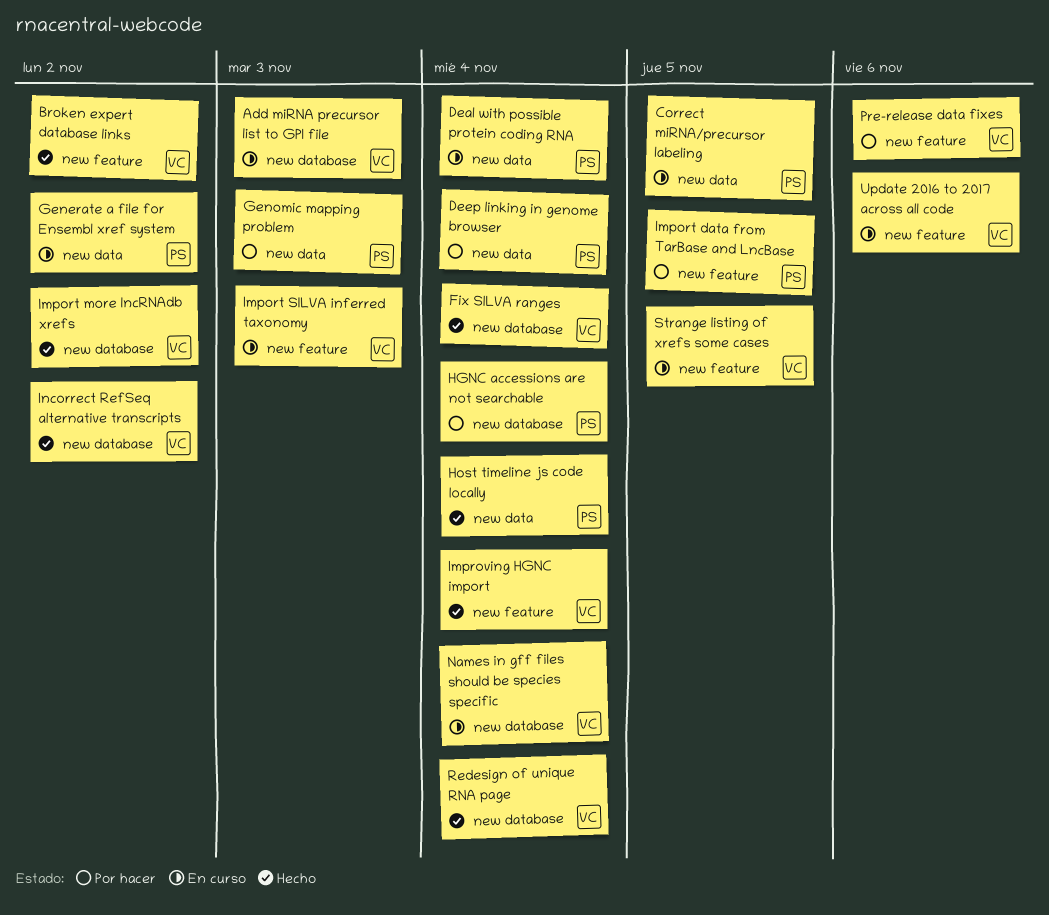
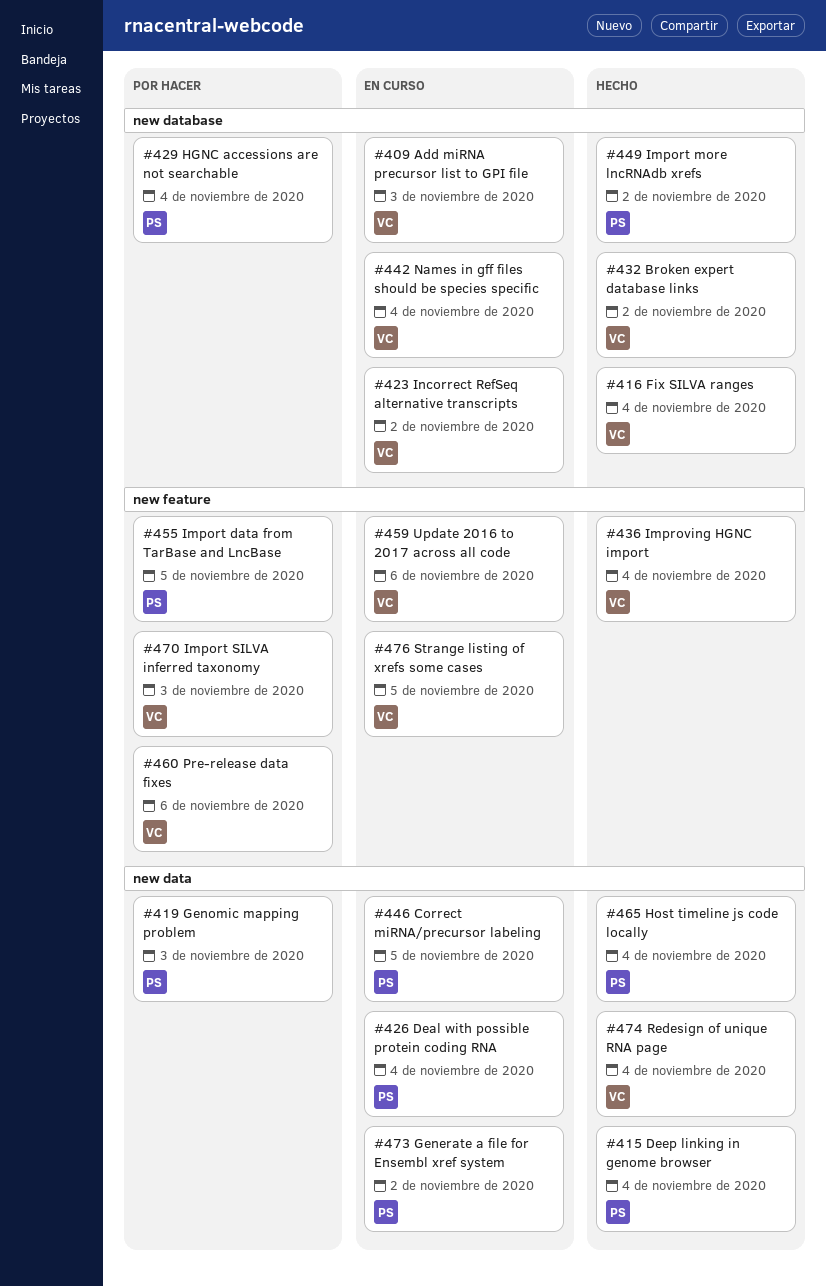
Broken expert database links, label: new feature -> new database
Deep linking in genome browser, status: Por hacer -> Hecho
Import more lncRNAdb xrefs, owner: VC -> PS
Import SILVA inferred taxonomy, status: En curso -> Por hacer
Incorrect RefSeq alternative transcripts, status: Hecho -> En curso
Redesign of unique RNA page, label: new database -> new data

